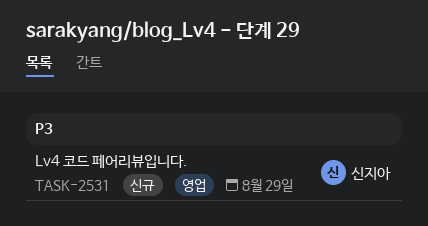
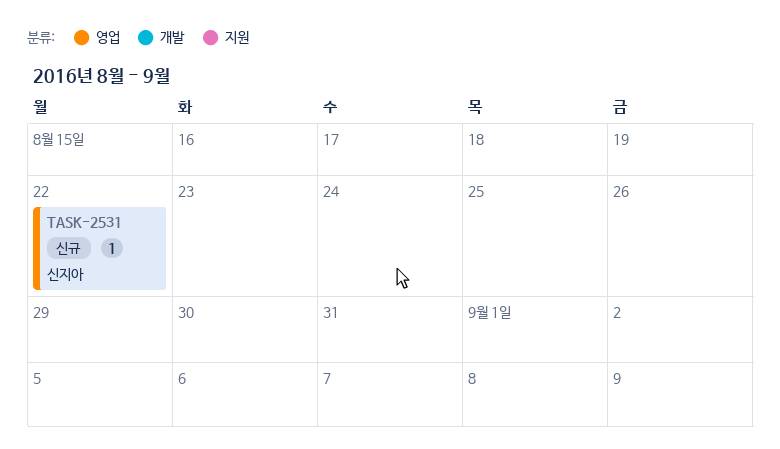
TASK-2531, due: Aug 29 -> Aug 22

